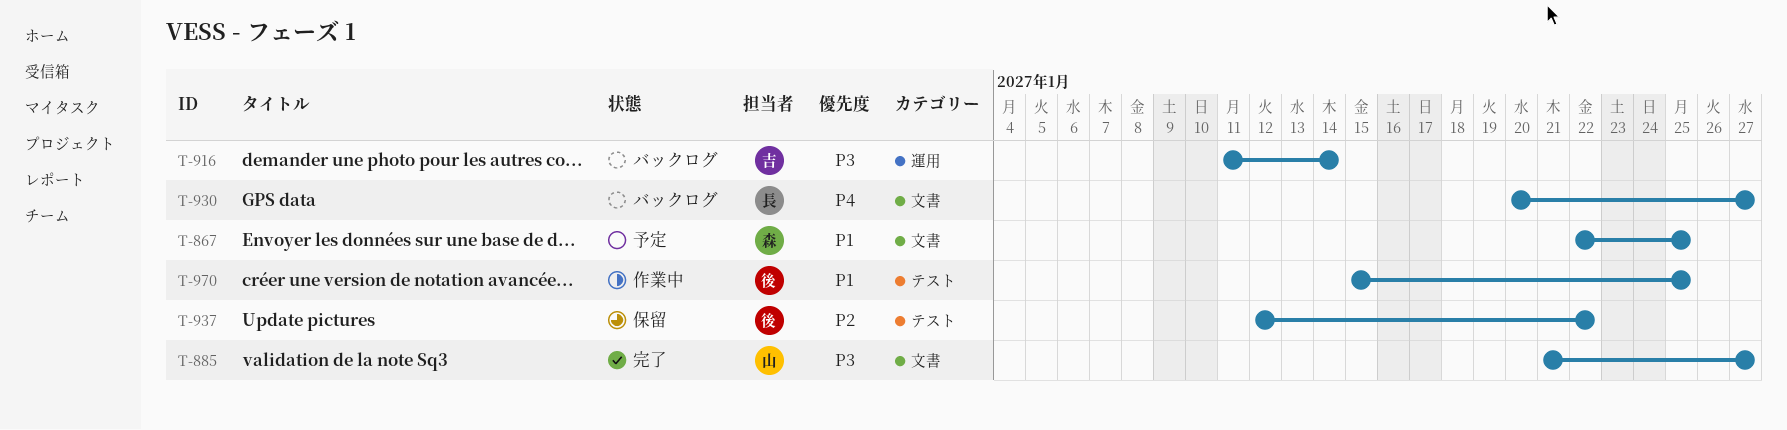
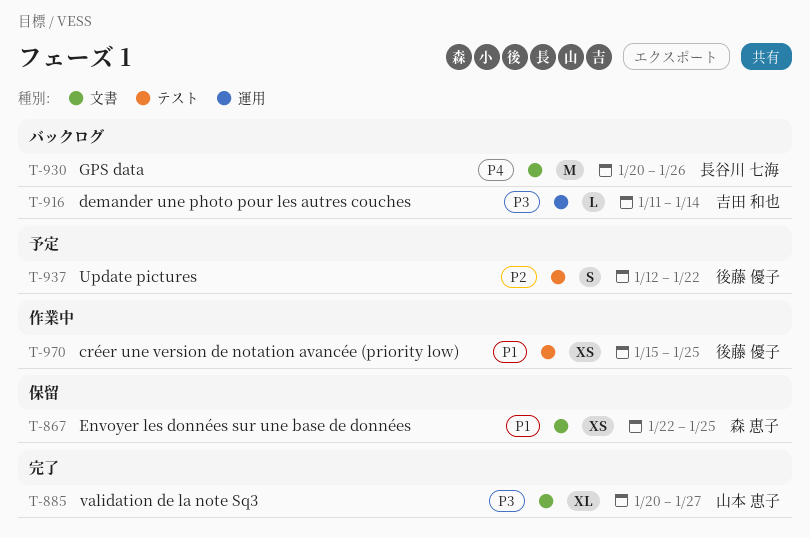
T-867, status: 予定 -> 保留
T-885, start: Jan 21 -> Jan 20
T-930, due: Jan 27 -> Jan 26
T-937, status: 保留 -> 予定

